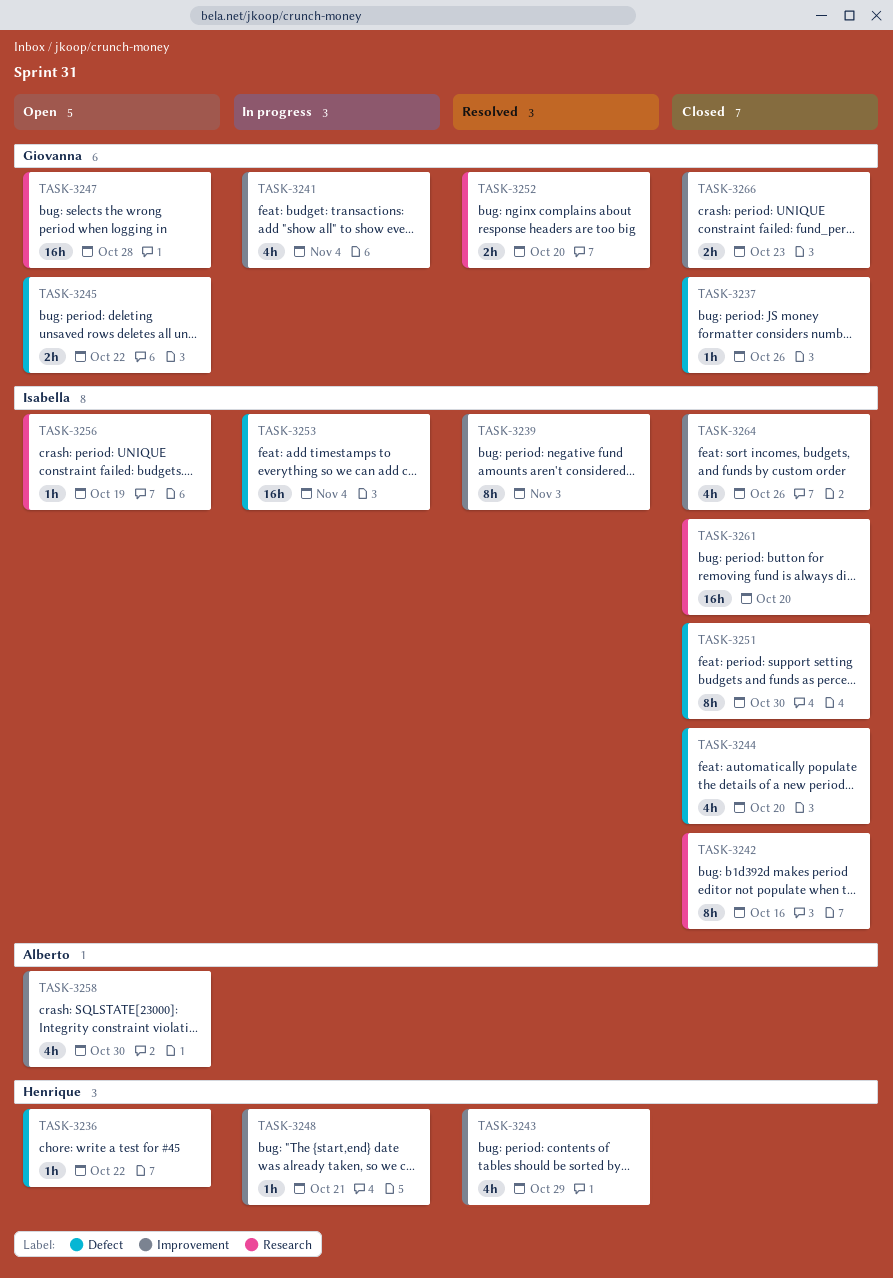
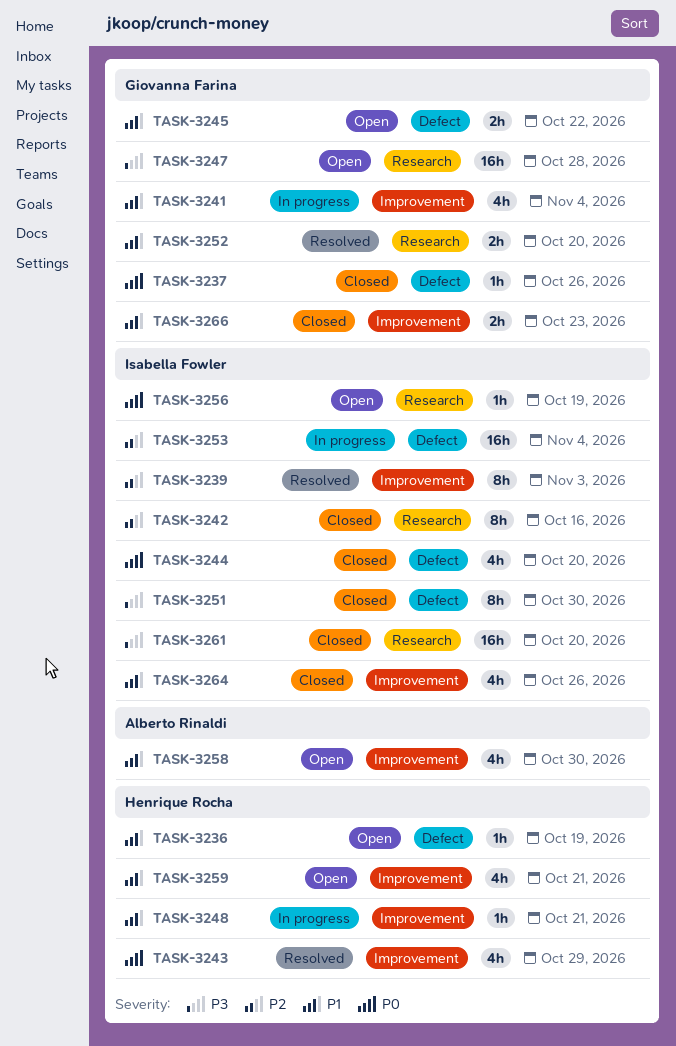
TASK-3236, due: Oct 22 -> Oct 19
TASK-3259: none -> present

